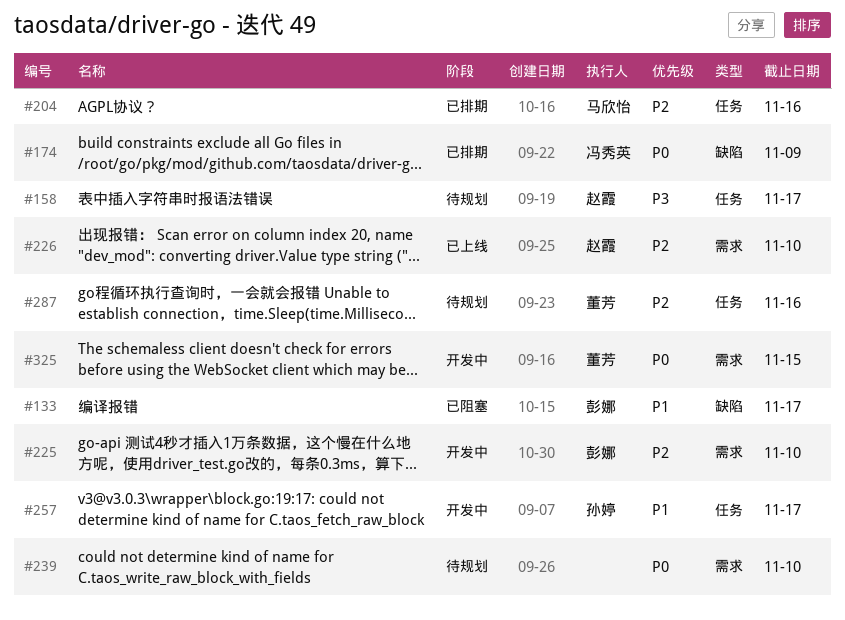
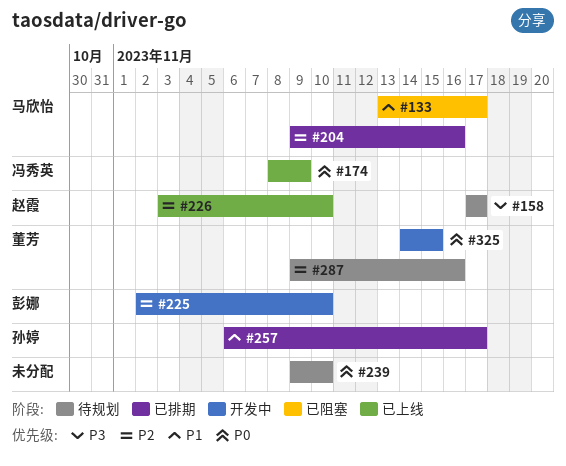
#133, owner: 彭娜 -> 马欣怡
#174, status: 已排期 -> 已上线
#257, status: 开发中 -> 已排期

